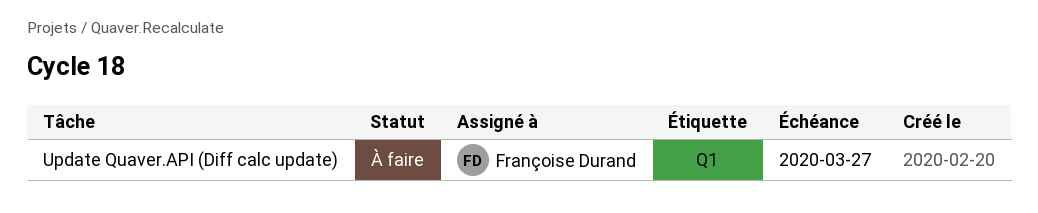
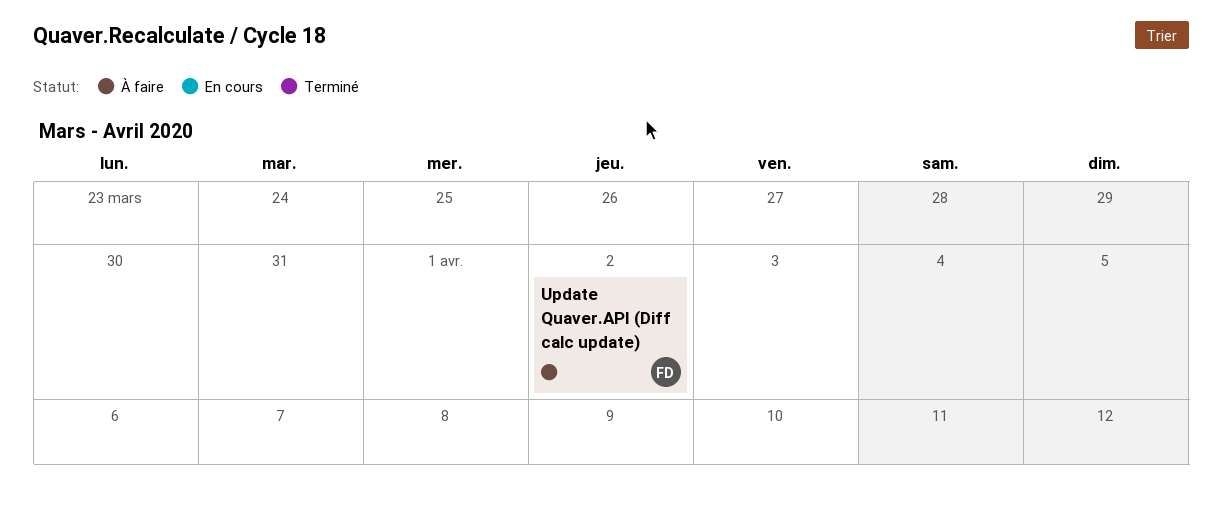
Update Quaver.API (Diff calc update), due: Mar 27 -> Apr 2

